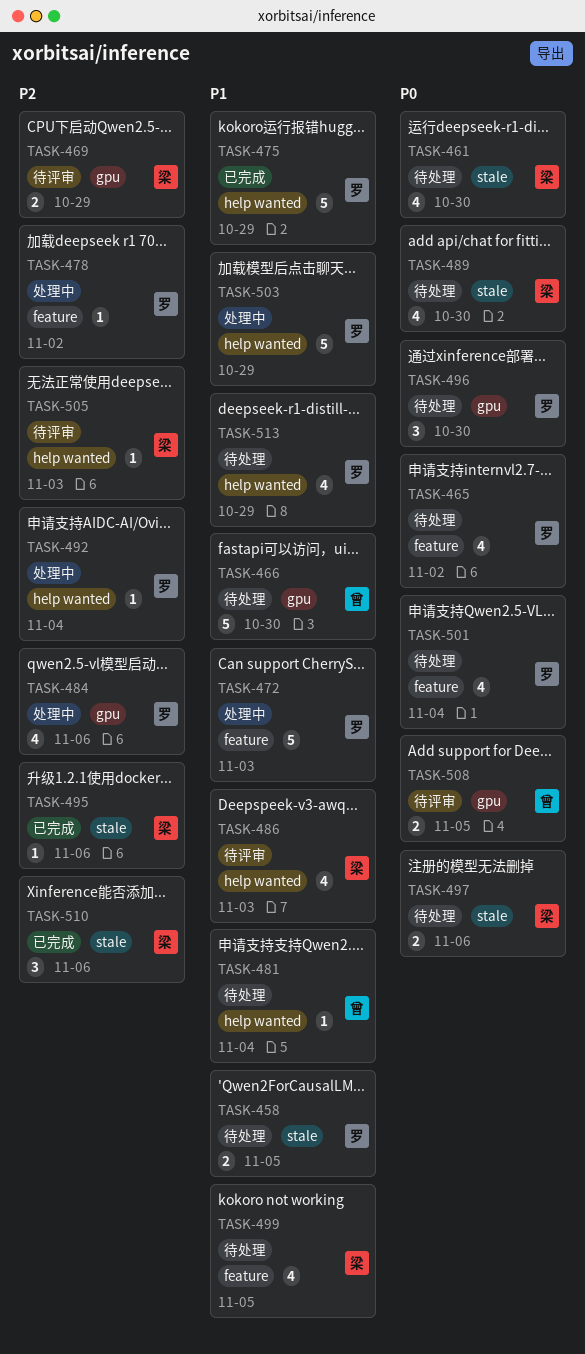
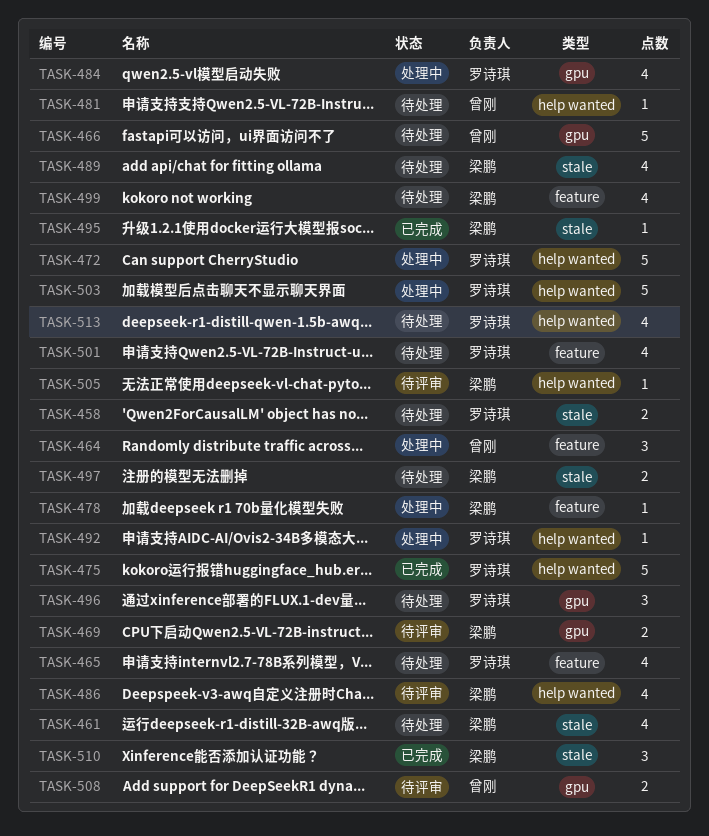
TASK-464: none -> present
TASK-472, label: feature -> help wanted
TASK-478, owner: 罗诗琪 -> 梁鹏

